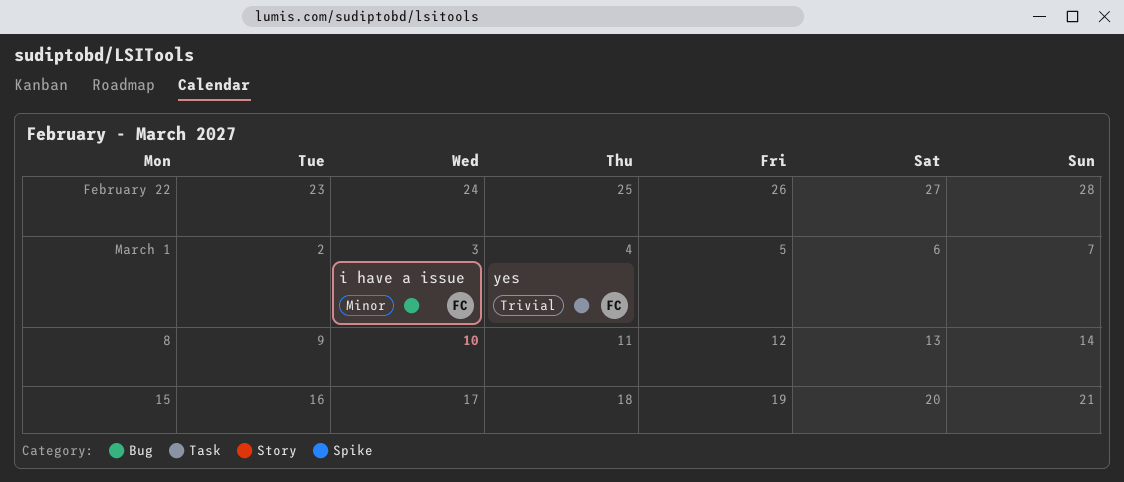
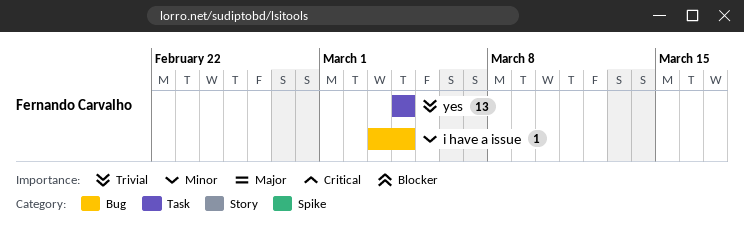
i have a issue, due: Mar 3 -> Mar 4

